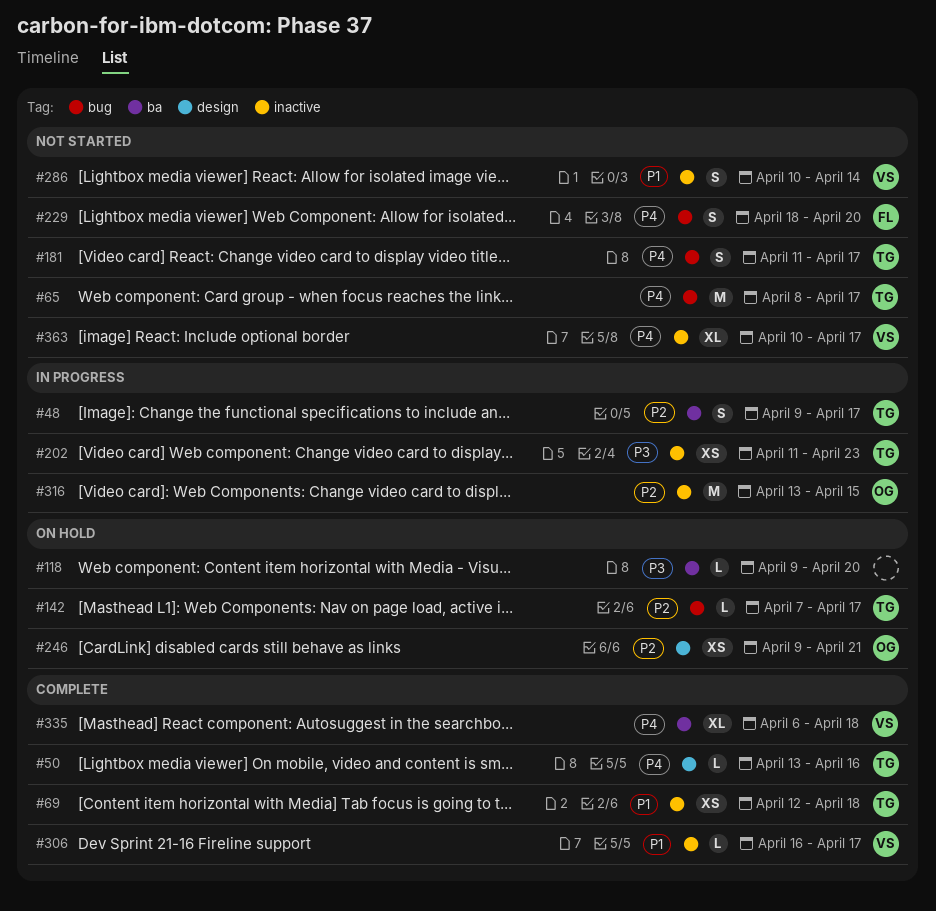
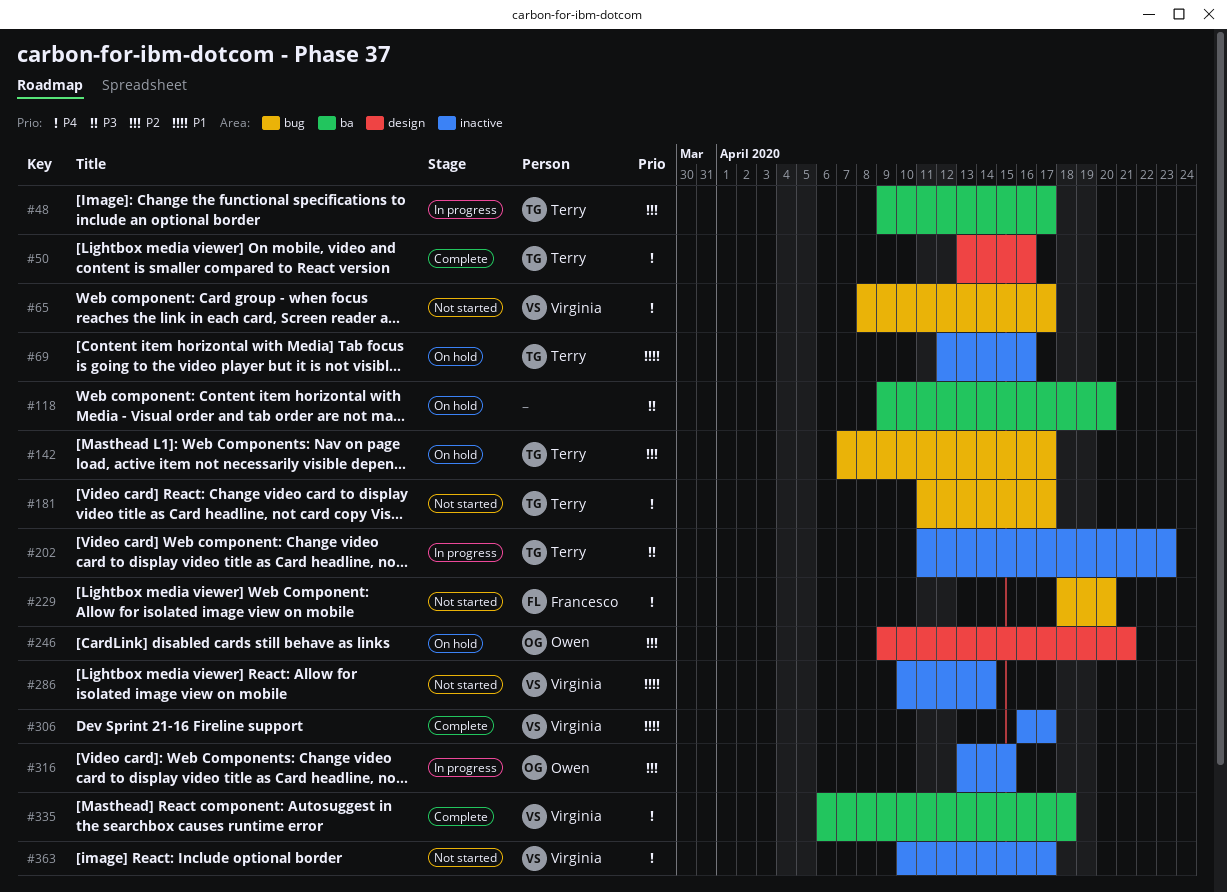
#65, owner: Terry -> Virginia
#69, status: Complete -> On hold
#69, due: Apr 18 -> Apr 16

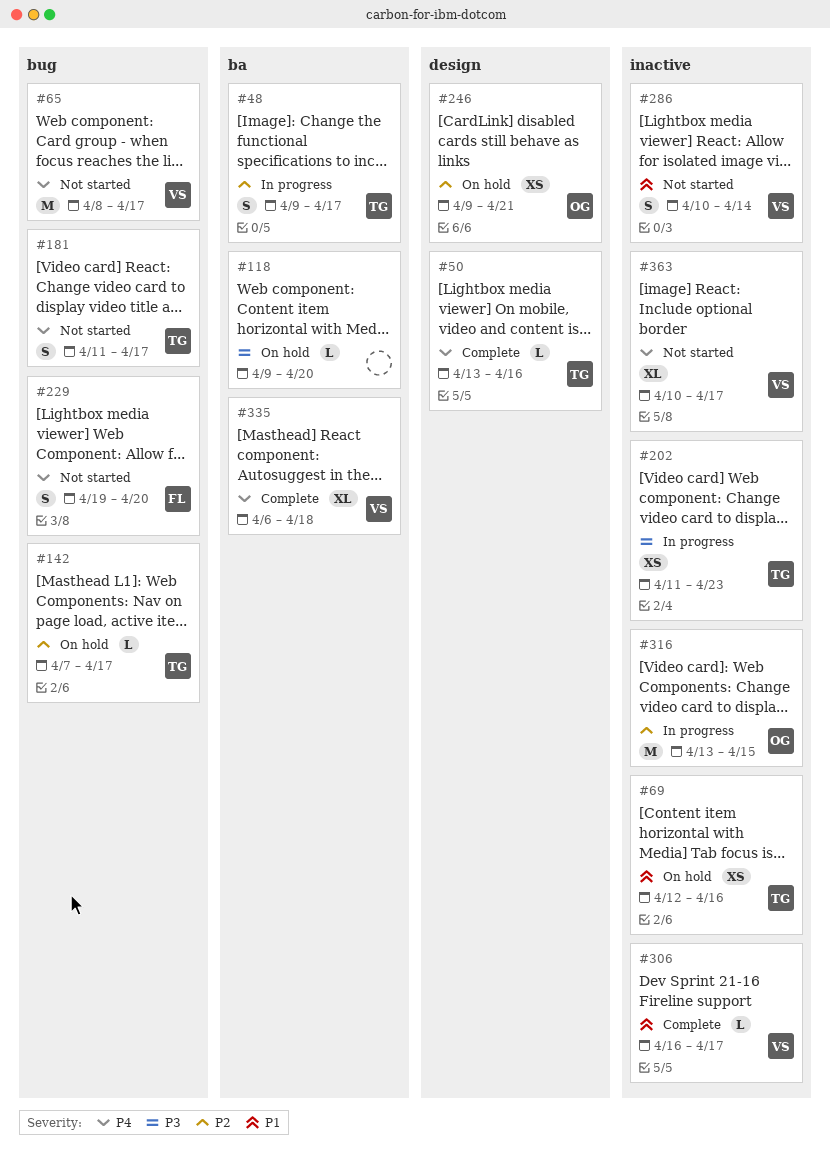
#229, start: Apr 18 -> Apr 19

